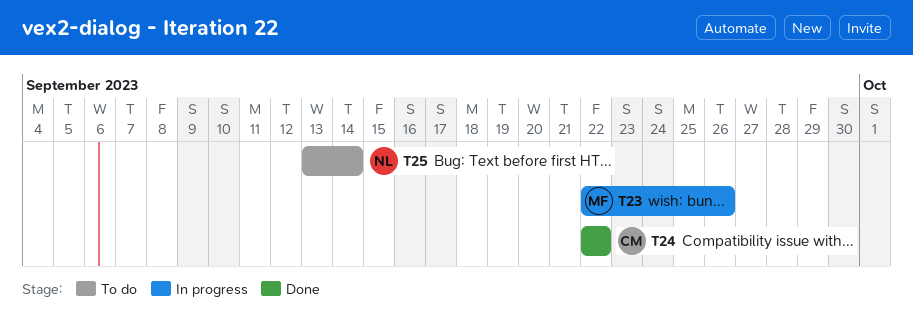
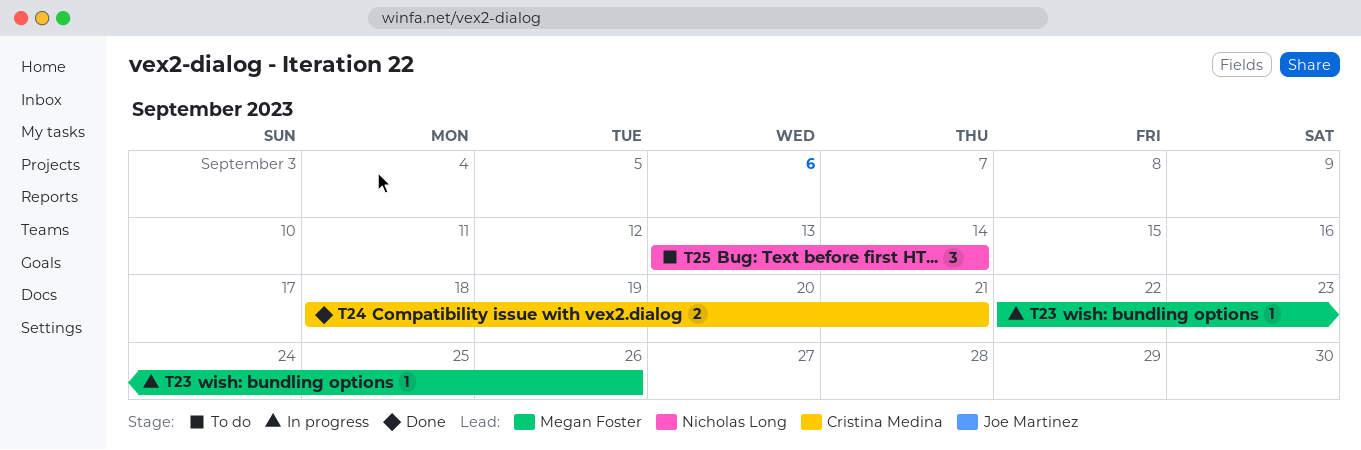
T24, start: Sep 22 -> Sep 18
T24, due: Sep 22 -> Sep 21

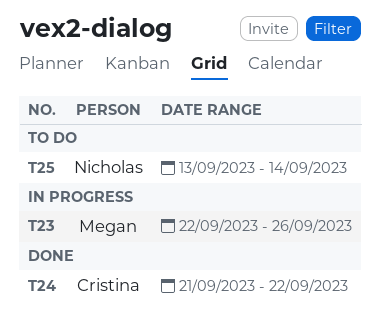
T24, start: Sep 18 -> Sep 21
T24, due: Sep 21 -> Sep 22

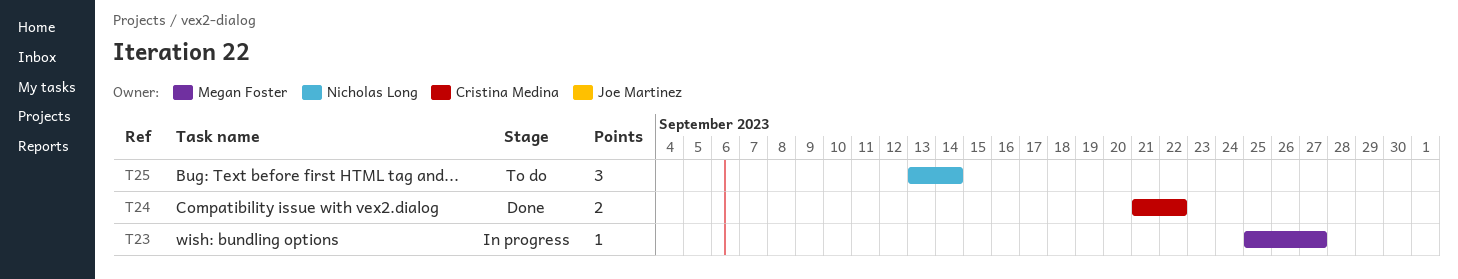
T23, start: Sep 22 -> Sep 25
T23, due: Sep 26 -> Sep 27

